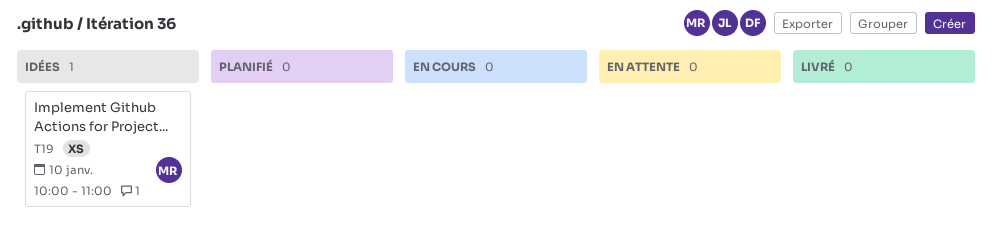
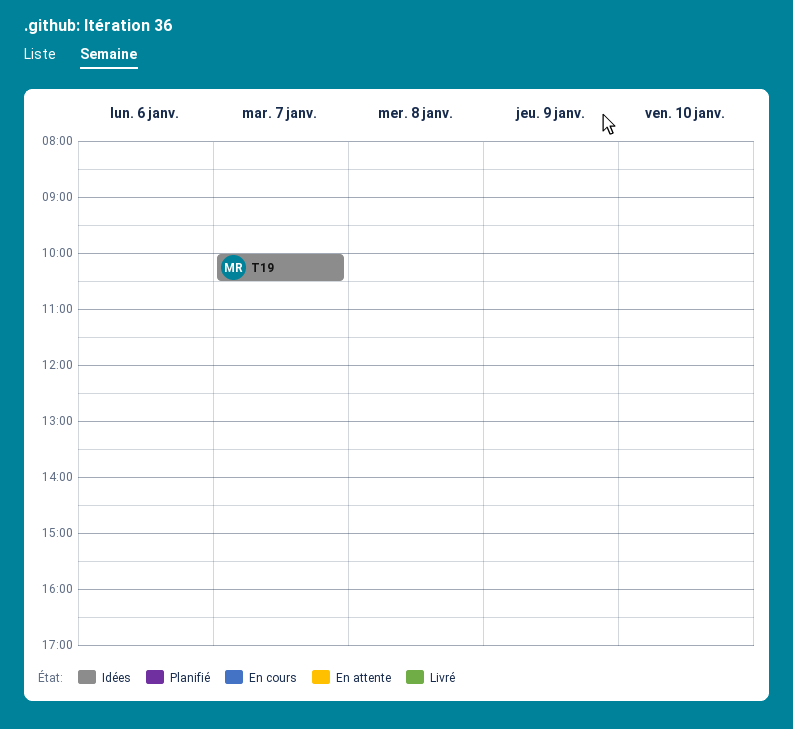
T19, day: Jan 10 -> Jan 7
T19, ends: 11:00 -> 10:30

